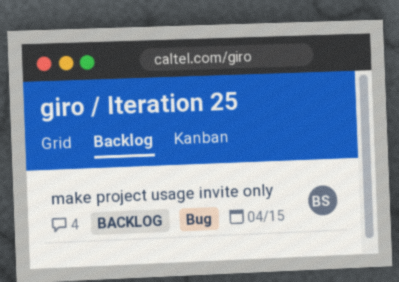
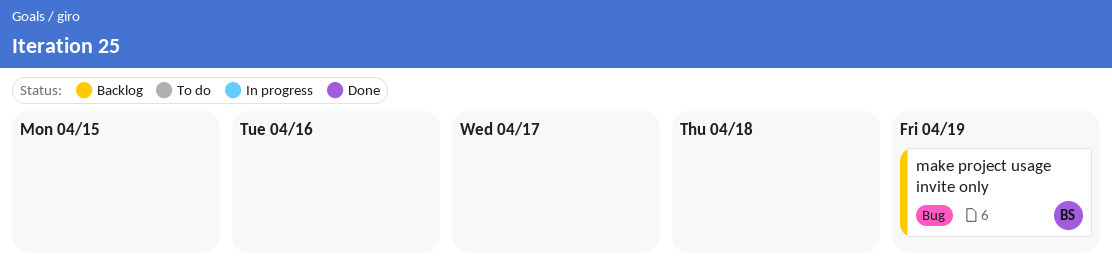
make project usage invite only, due: Apr 15 -> Apr 19

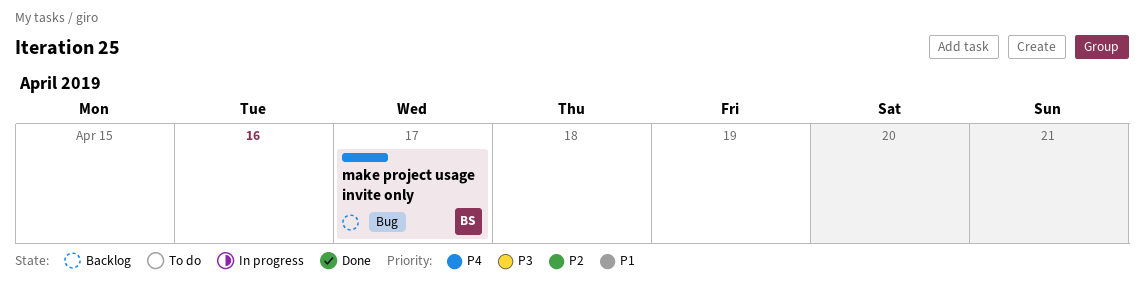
make project usage invite only, due: Apr 19 -> Apr 17

